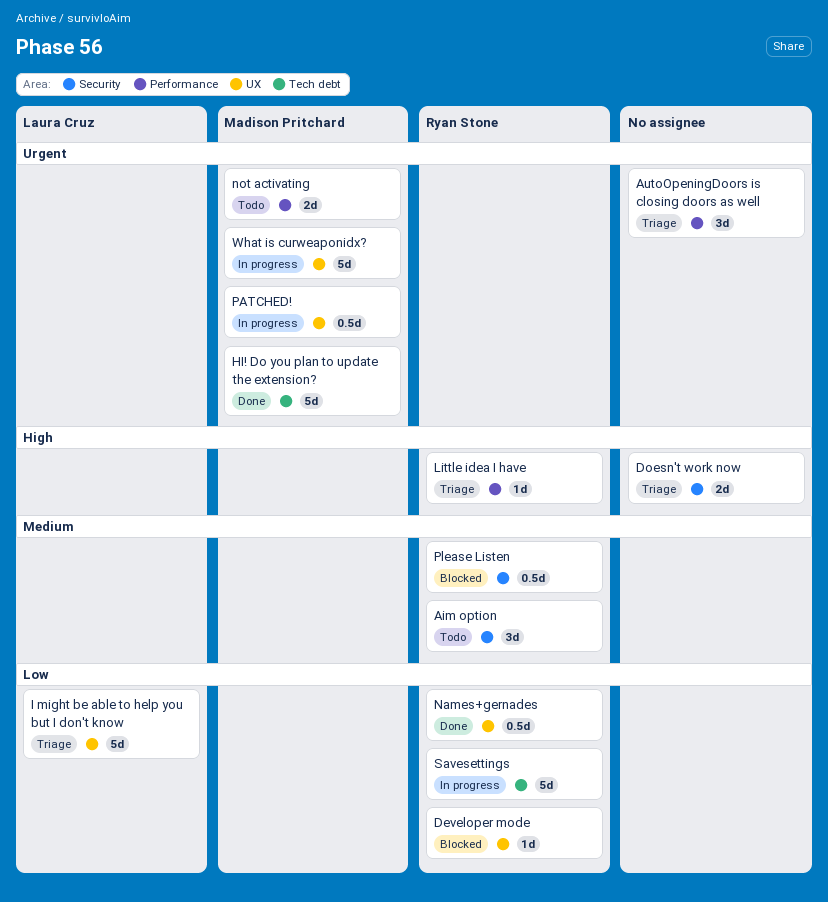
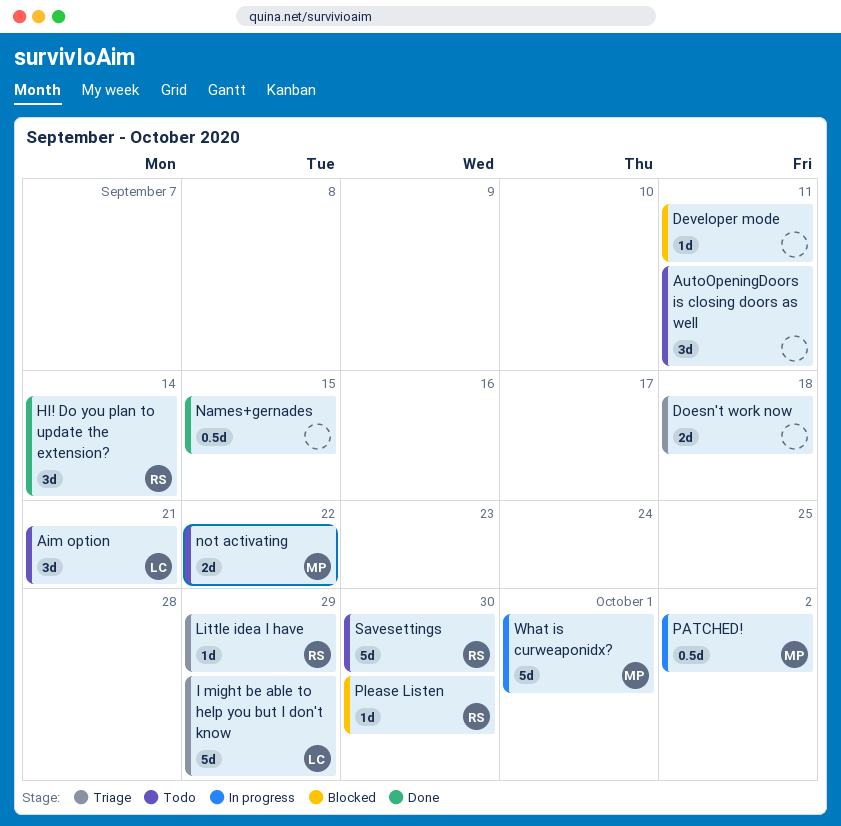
Aim option, owner: Ryan Stone -> Laura Cruz
AutoOpeningDoors is closing doors as well, status: Triage -> Todo
Developer mode, owner: Ryan Stone -> none
HI! Do you plan to update the extension?, owner: Madison Pritchard -> Ryan Stone
HI! Do you plan to update the extension?, estimate: 5d -> 3d
Names+gernades, owner: Ryan Stone -> none
Please Listen, estimate: 0.5d -> 1d
Savesettings, status: In progress -> Todo

